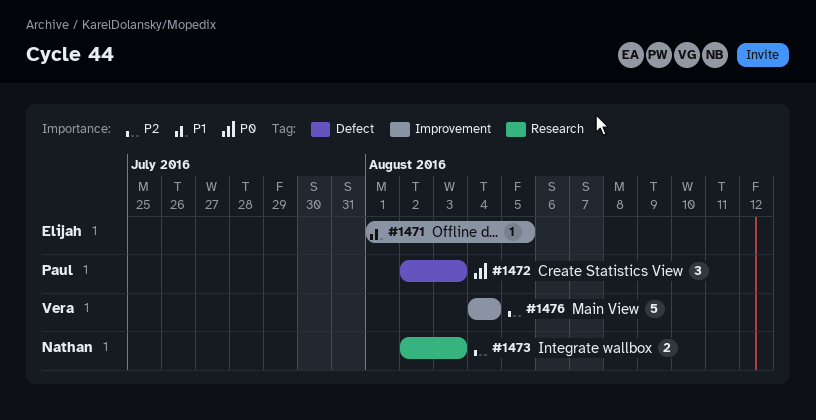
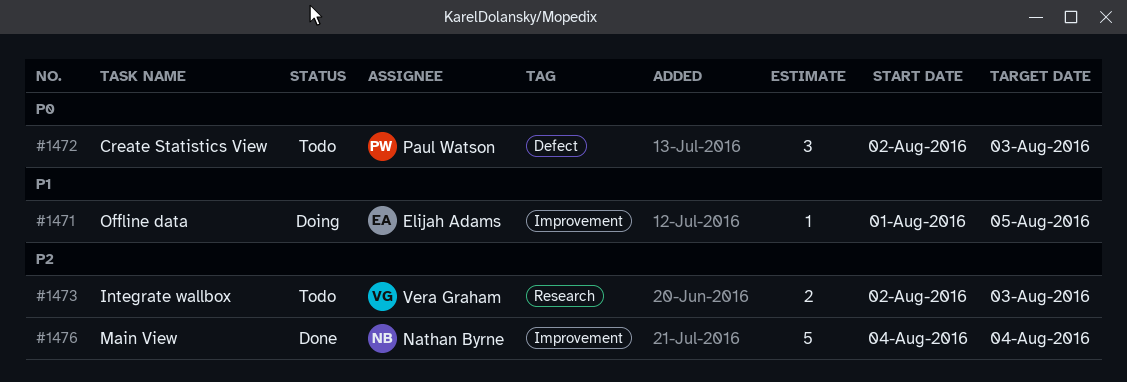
#1473, owner: Nathan Byrne -> Vera Graham
#1476, owner: Vera Graham -> Nathan Byrne

